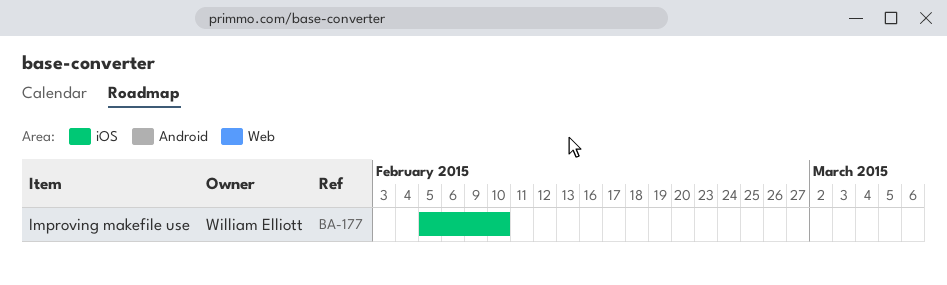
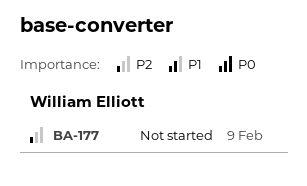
BA-177, due: Feb 10 -> Feb 9

